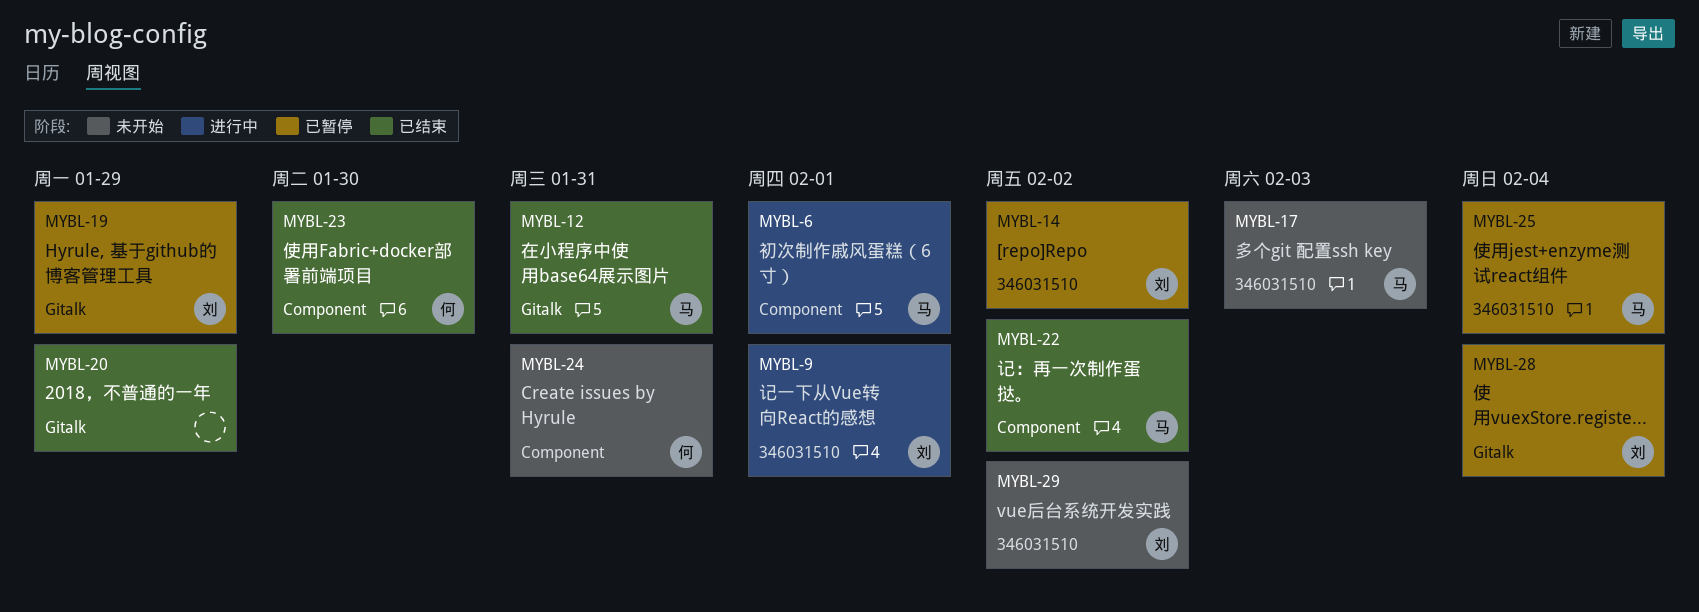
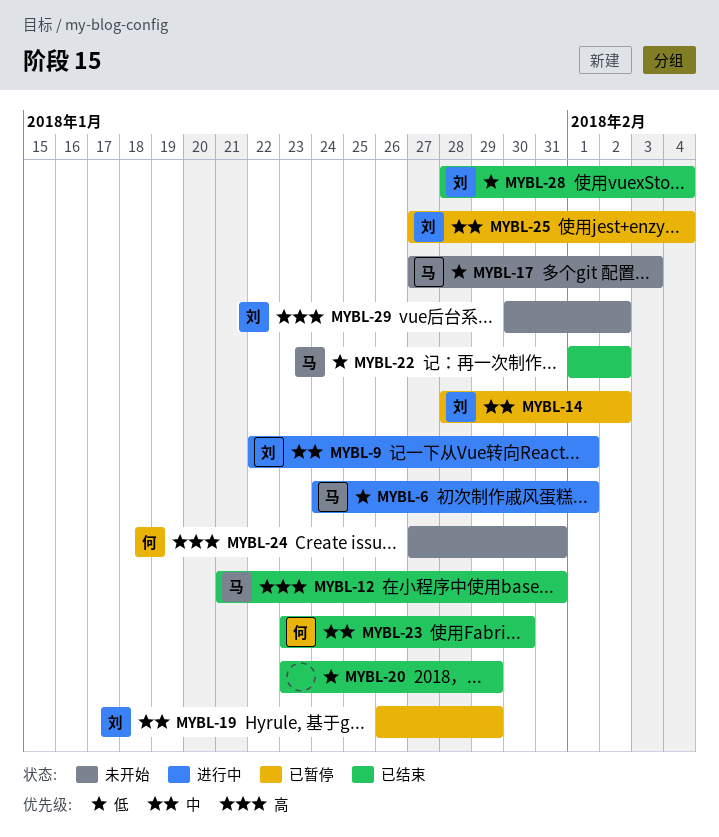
MYBL-25, owner: 马 -> 刘
MYBL-28, status: 已暂停 -> 已结束

